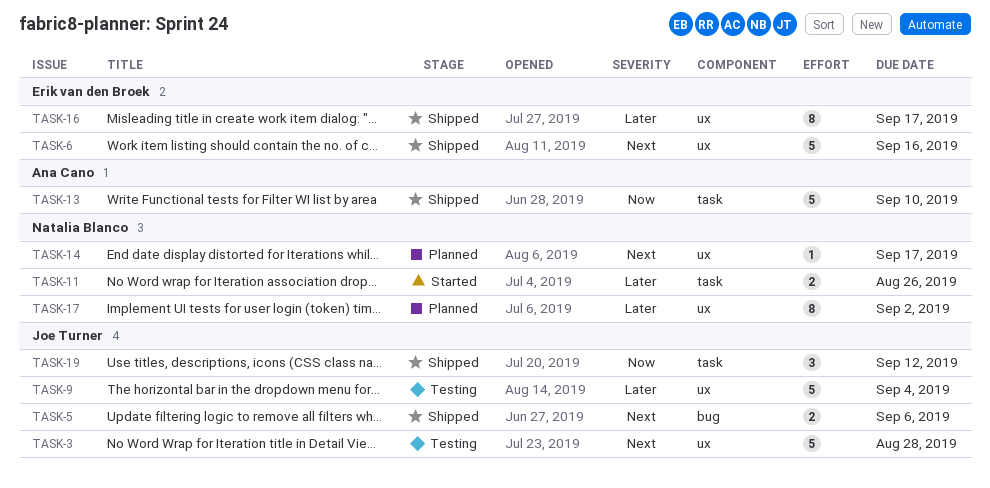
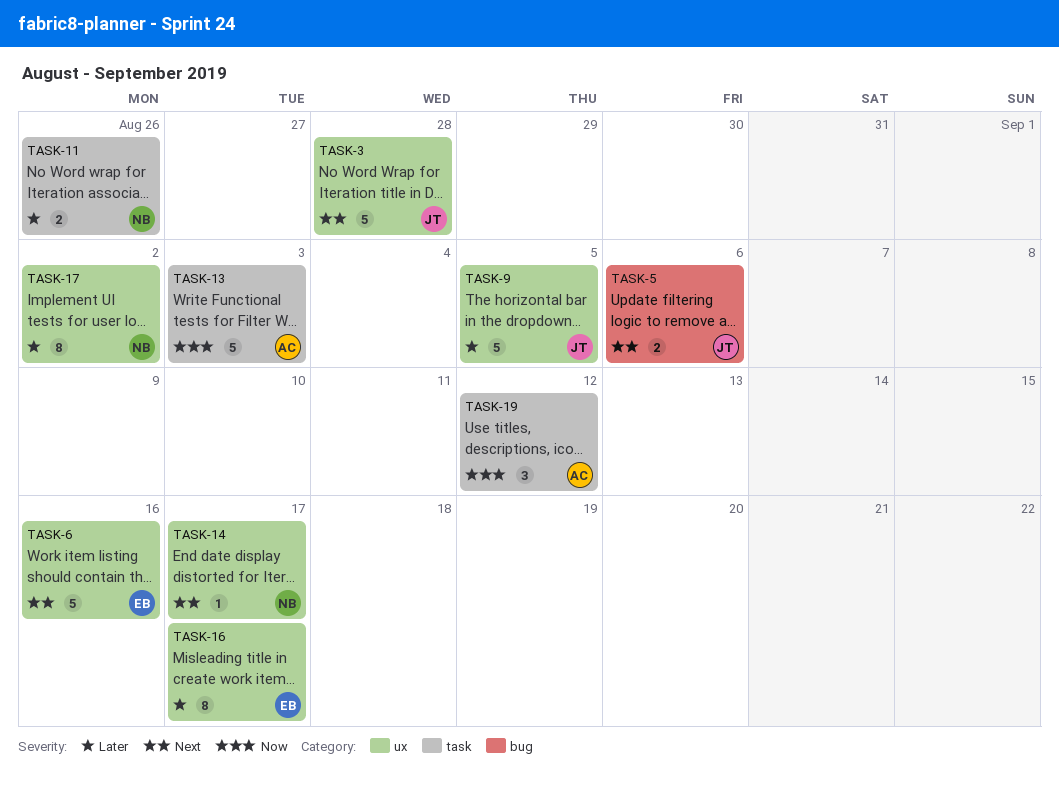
TASK-9, due: Sep 4 -> Sep 5
TASK-13, due: Sep 10 -> Sep 3
TASK-19, owner: Joe Turner -> Ana Cano

